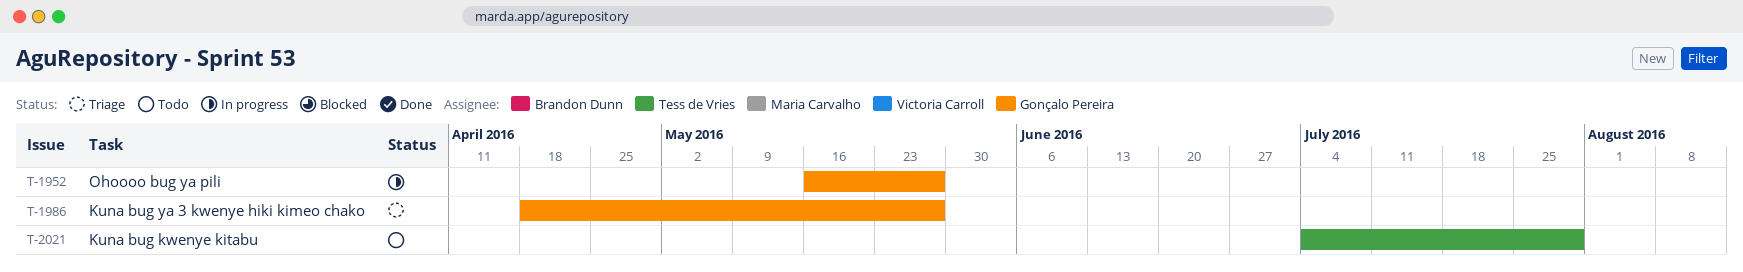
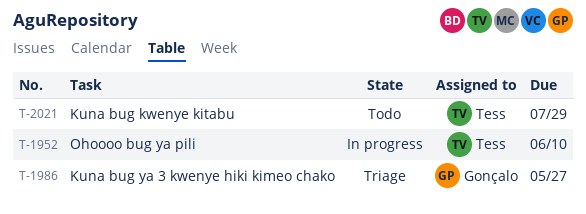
T-1952, owner: Gonçalo Pereira -> Tess de Vries
T-1952, due: May 27 -> Jun 10

